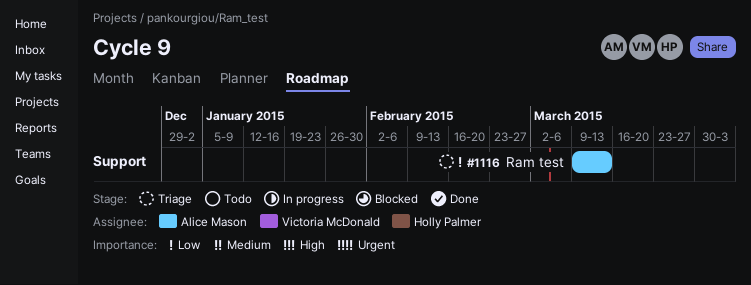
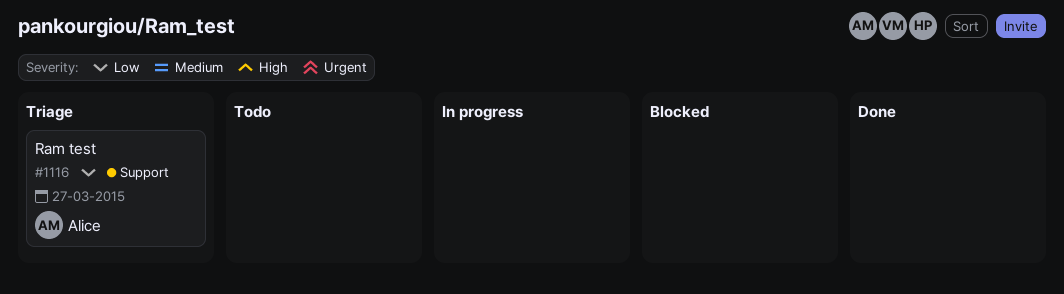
#1116, due: Mar 13 -> Mar 27

